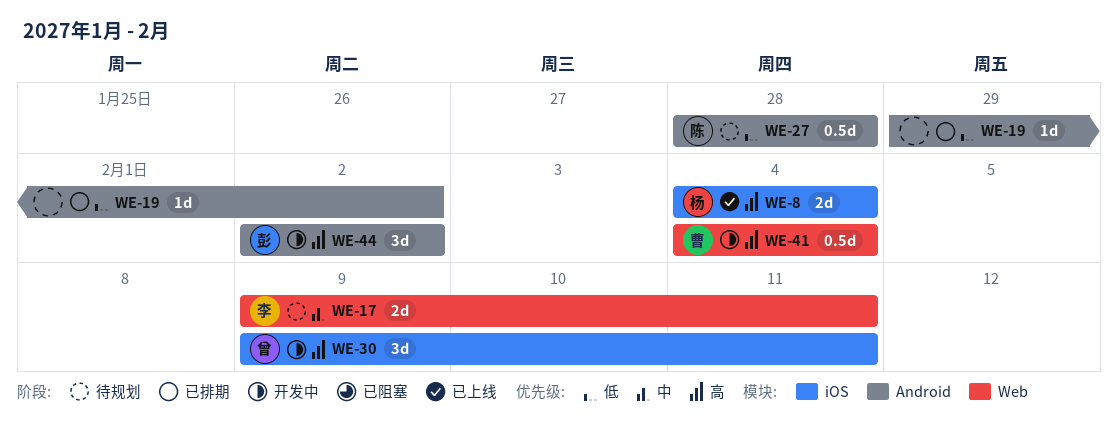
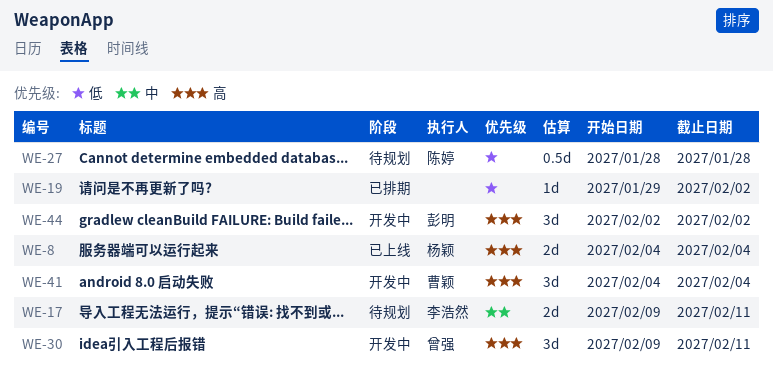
WE-41, estimate: 0.5d -> 3d

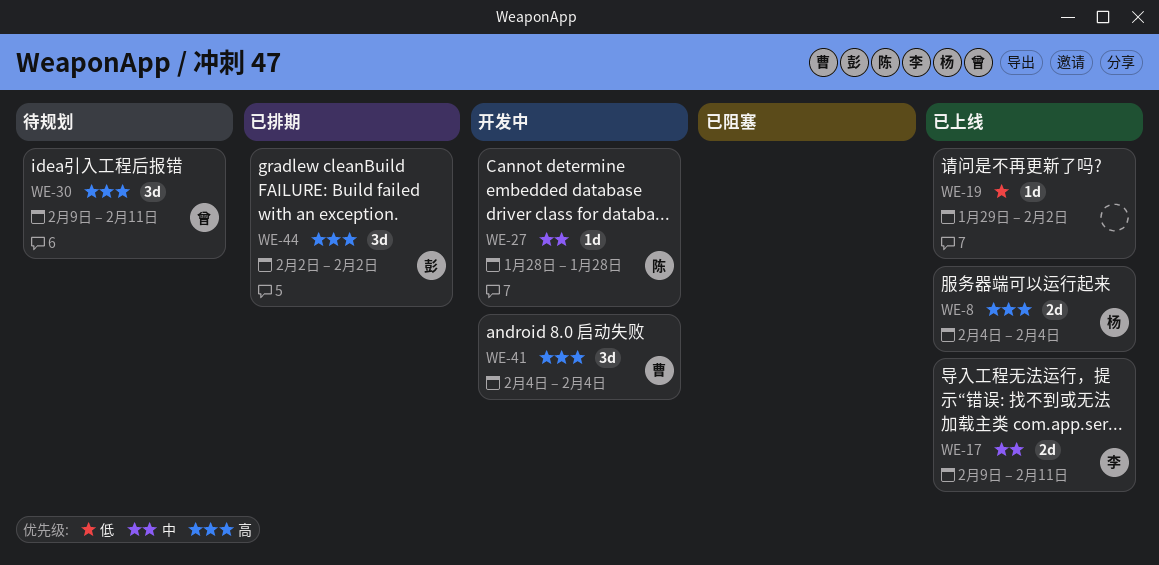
WE-17, status: 待规划 -> 已上线
WE-19, status: 已排期 -> 已上线
WE-27, status: 待规划 -> 开发中
WE-27, priority: 低 -> 中
WE-27, estimate: 0.5d -> 1d
WE-30, status: 开发中 -> 待规划
WE-44, status: 开发中 -> 已排期

